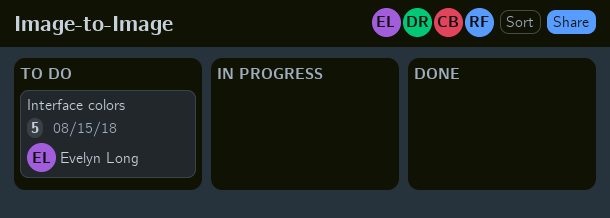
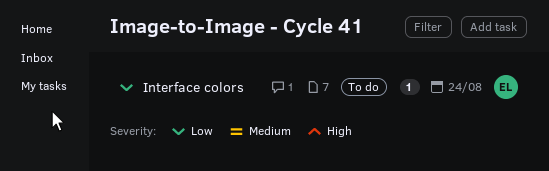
Interface colors, estimate: 5 -> 1
Interface colors, due: Aug 15 -> Aug 24

